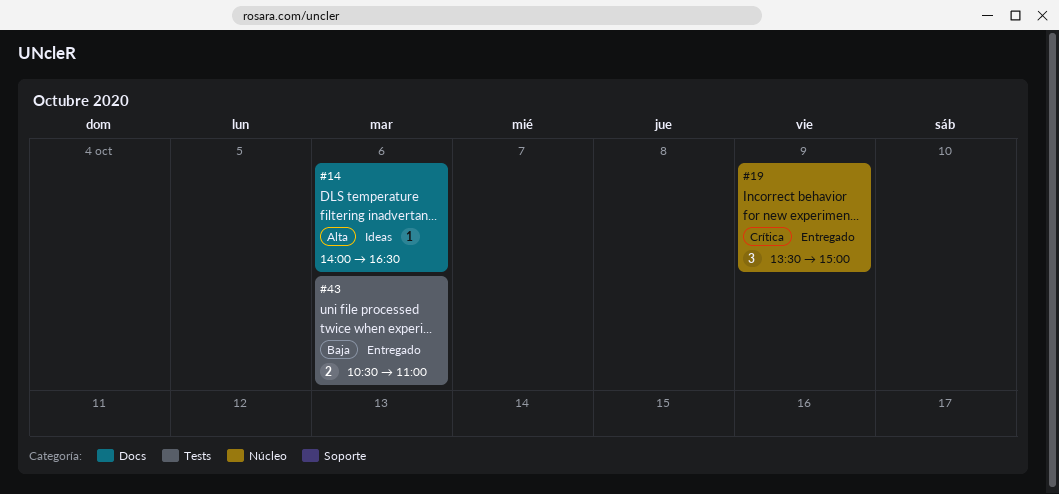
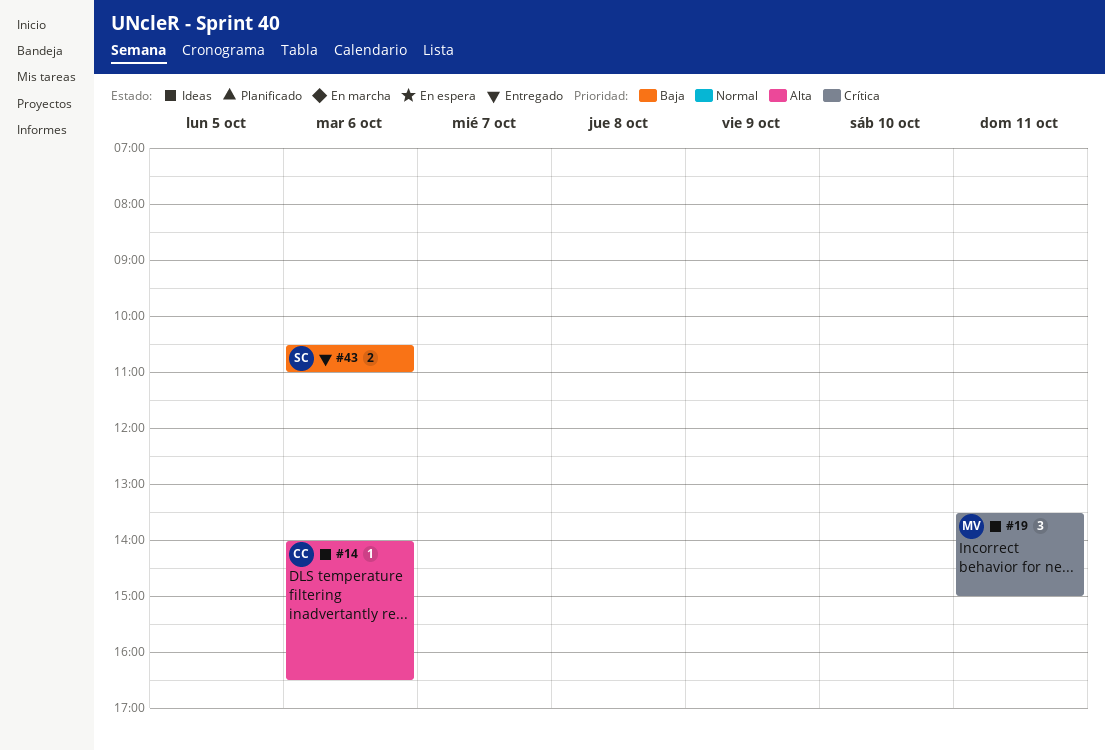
#19, status: Entregado -> Ideas
#19, day: Oct 9 -> Oct 11

